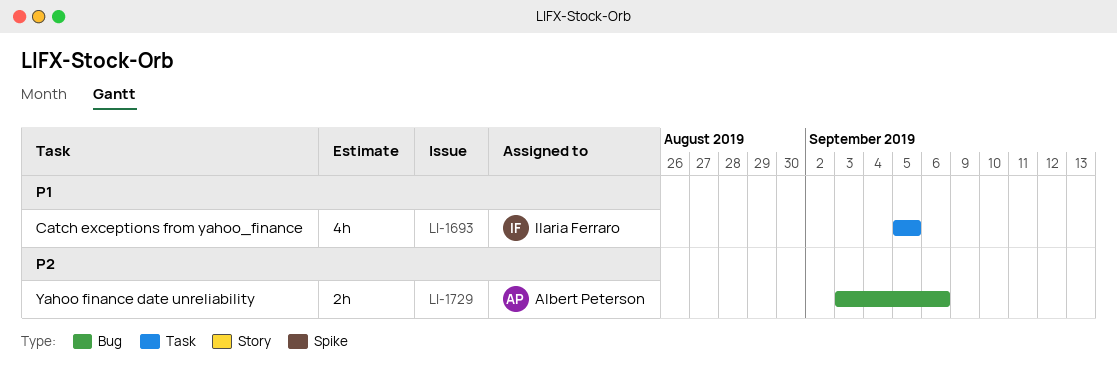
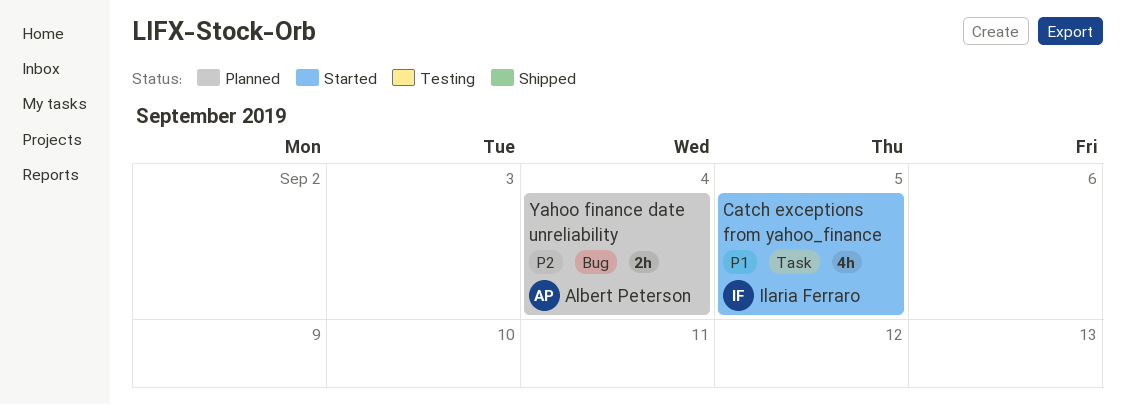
Yahoo finance date unreliability, due: Sep 6 -> Sep 4

